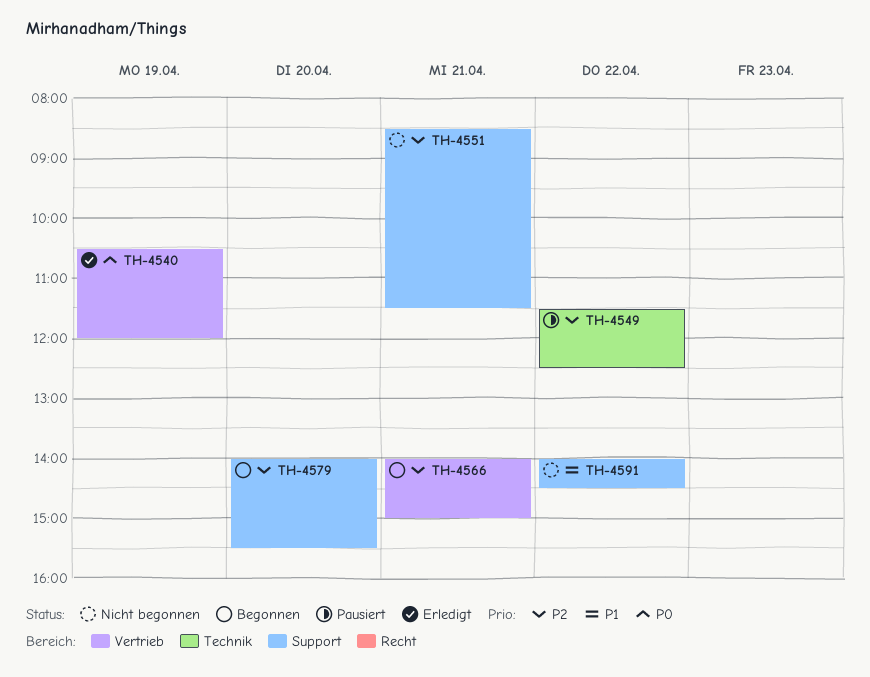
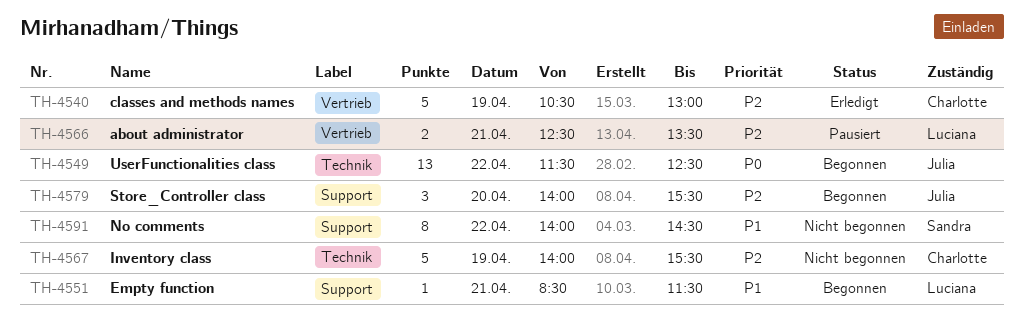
TH-4540, priority: P0 -> P2
TH-4540, ends: 12:00 -> 13:00
TH-4549, status: Pausiert -> Begonnen
TH-4549, priority: P2 -> P0
TH-4551, status: Nicht begonnen -> Begonnen
TH-4551, priority: P2 -> P1
TH-4566, status: Begonnen -> Pausiert
TH-4566, begins: 14:00 -> 12:30
TH-4566, ends: 15:00 -> 13:30
TH-4567: none -> present

